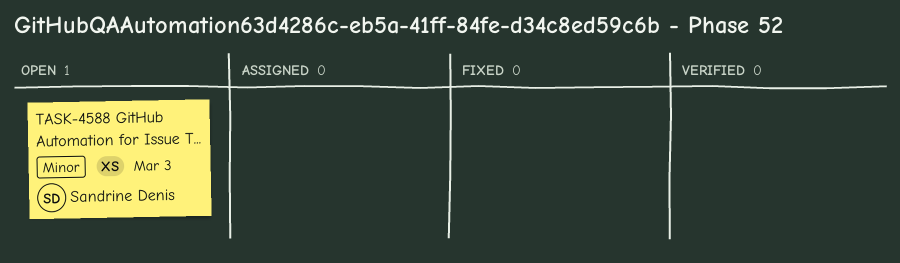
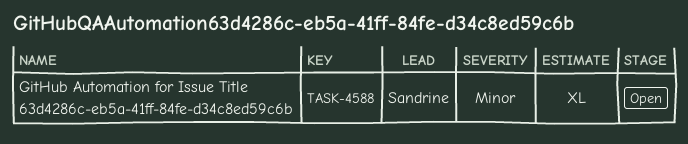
TASK-4588, estimate: XS -> XL

